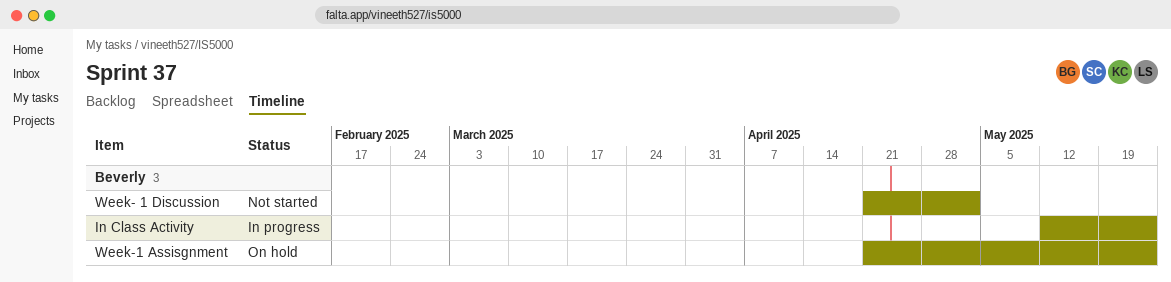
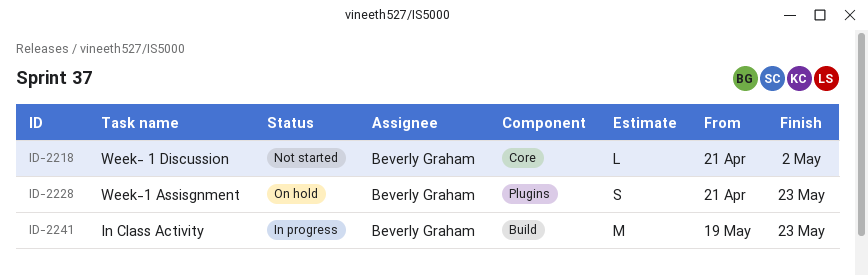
In Class Activity, start: May 12 -> May 19

